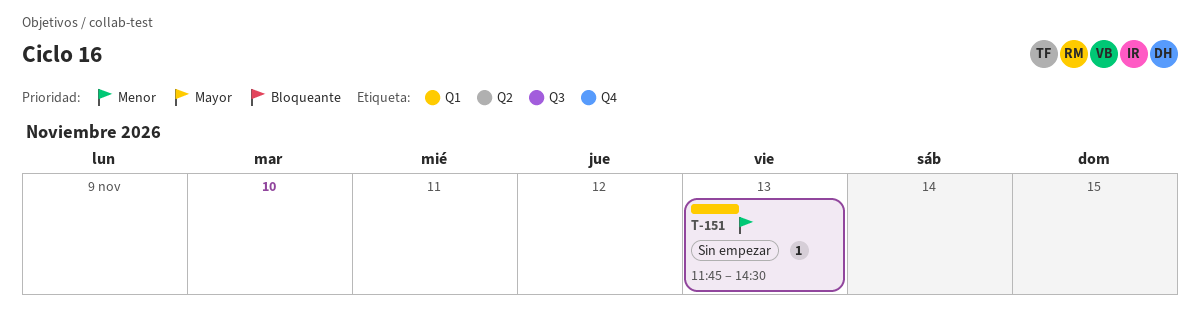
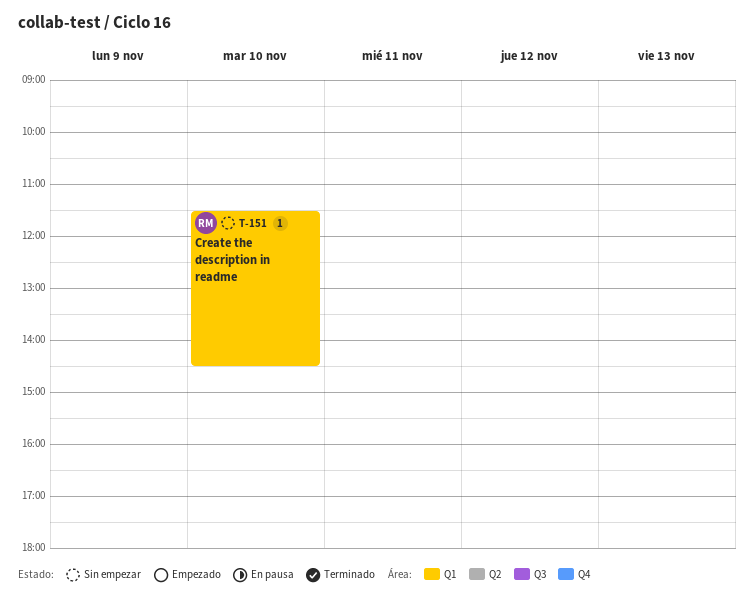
T-151, day: Nov 13 -> Nov 10
T-151, begins: 11:45 -> 11:30

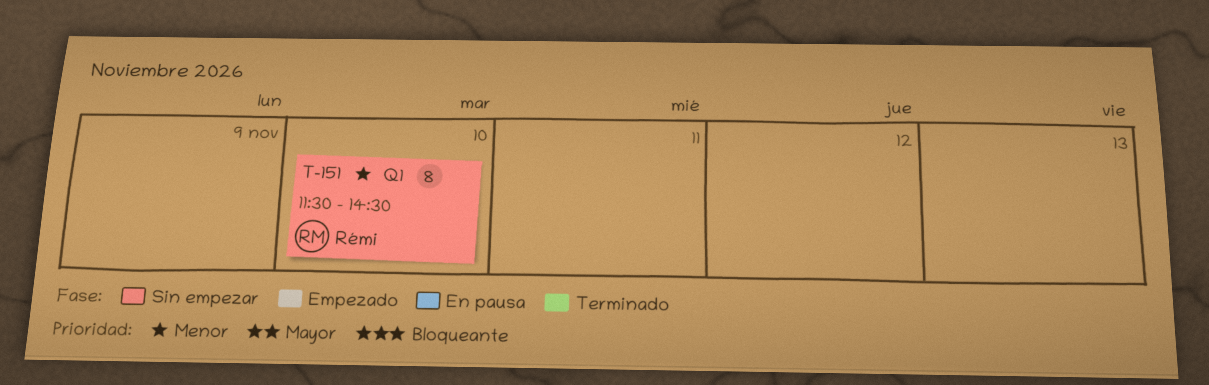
T-151, estimate: 1 -> 8

